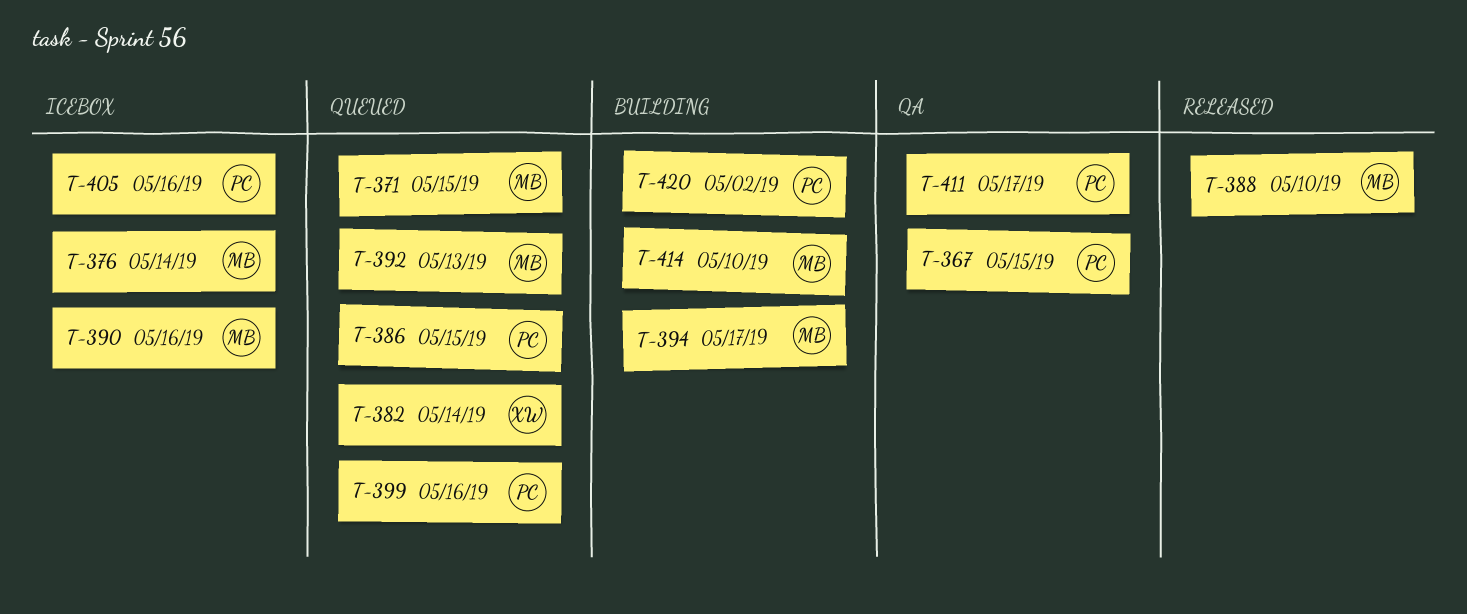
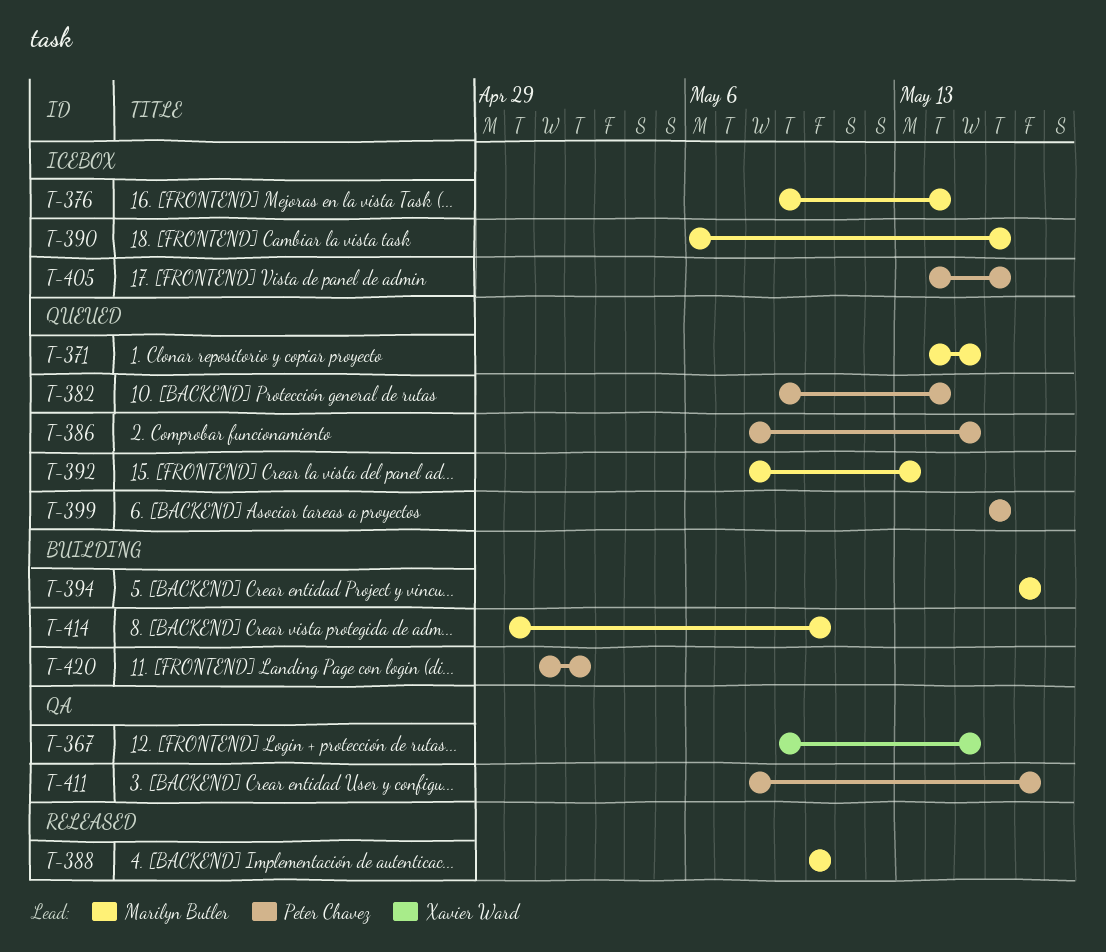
T-367, owner: Peter Chavez -> Xavier Ward
T-382, owner: Xavier Ward -> Peter Chavez

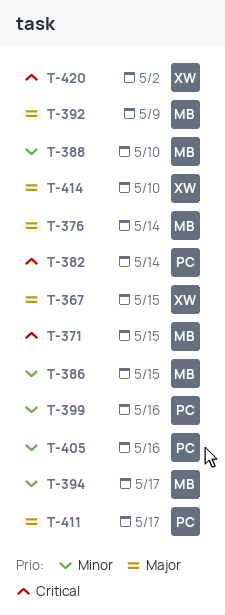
T-386, owner: Peter Chavez -> Marilyn Butler
T-390: present -> none
T-392, due: May 13 -> May 9
T-414, owner: Marilyn Butler -> Xavier Ward
T-420, owner: Peter Chavez -> Xavier Ward

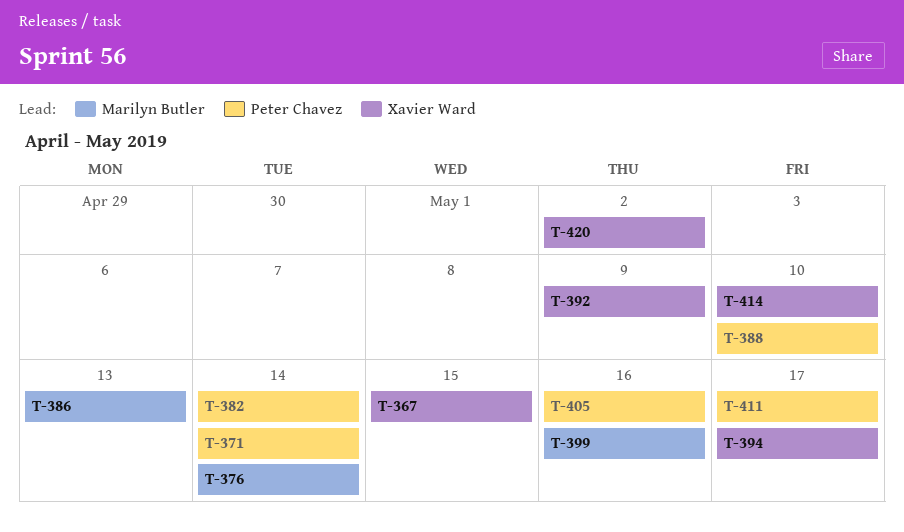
T-371, owner: Marilyn Butler -> Peter Chavez
T-371, due: May 15 -> May 14
T-386, due: May 15 -> May 13
T-388, owner: Marilyn Butler -> Peter Chavez
T-392, owner: Marilyn Butler -> Xavier Ward
T-394, owner: Marilyn Butler -> Xavier Ward
T-399, owner: Peter Chavez -> Marilyn Butler

